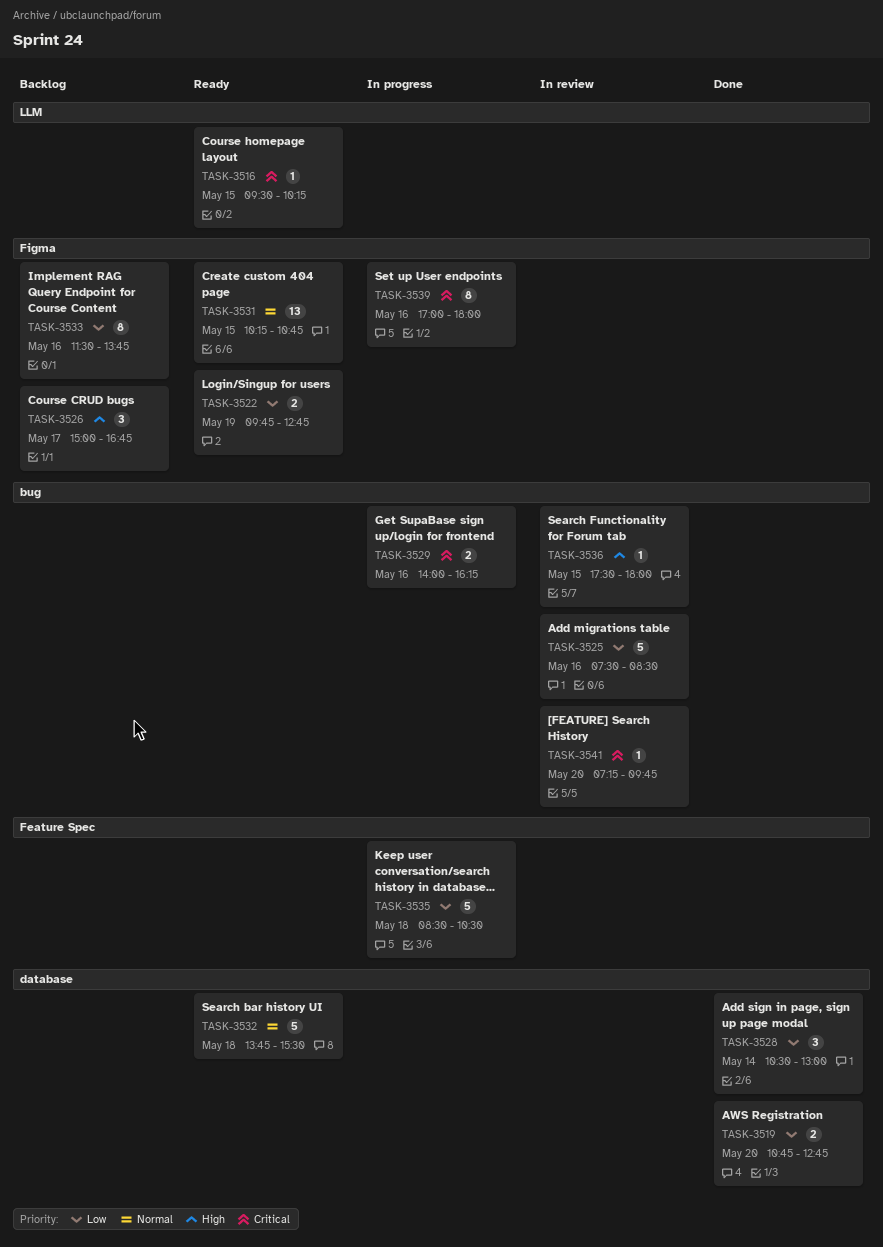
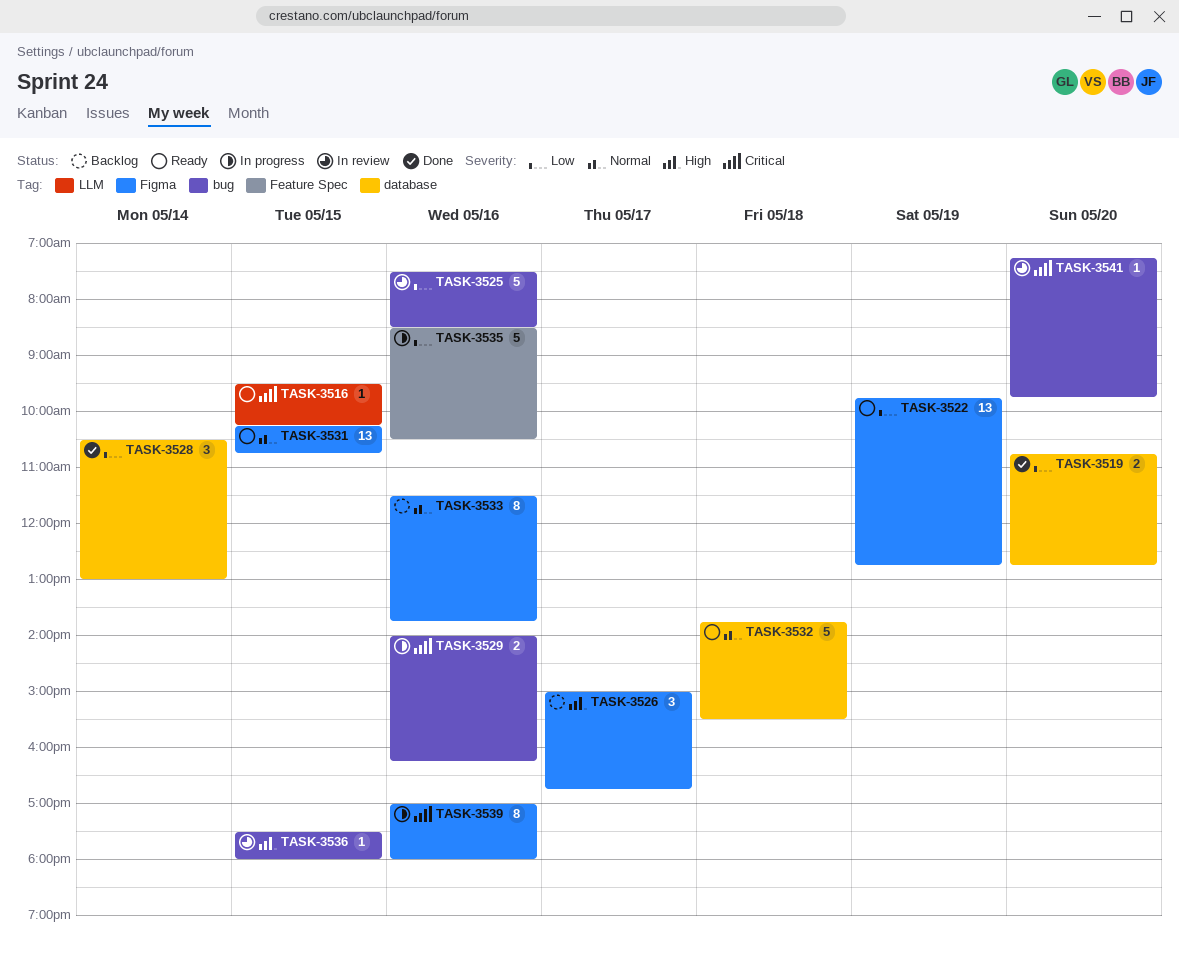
TASK-3522, estimate: 2 -> 13
TASK-3533, priority: Low -> Normal
TASK-3535, day: May 18 -> May 16

